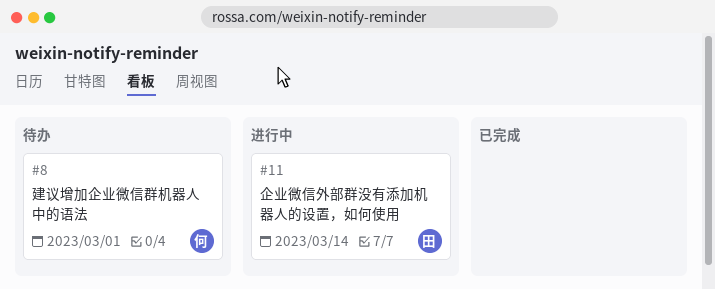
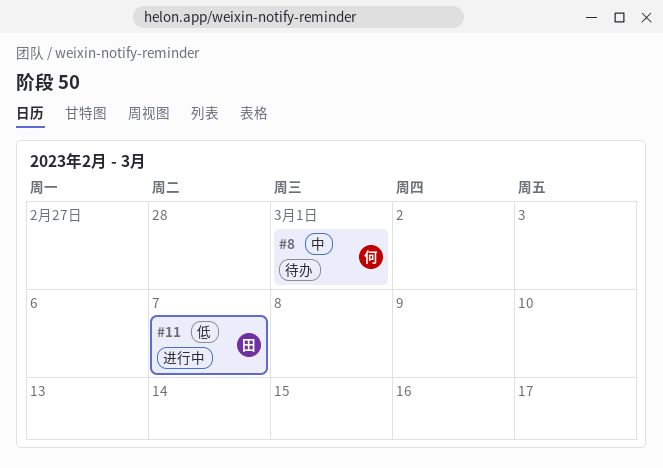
#11, due: Mar 14 -> Mar 7

